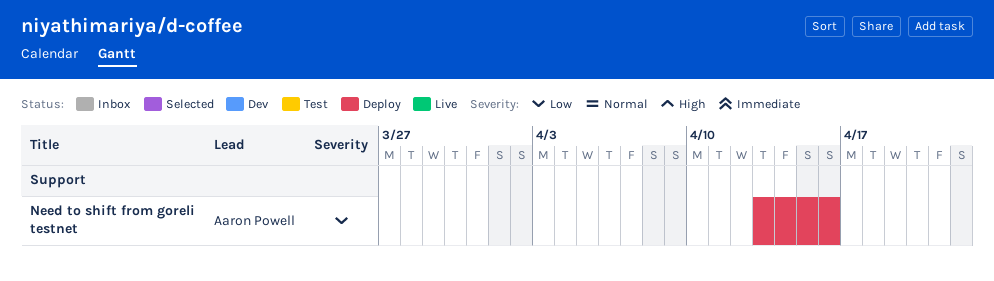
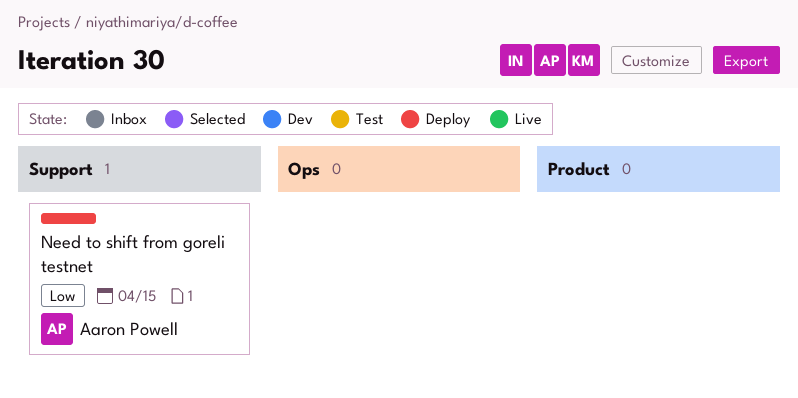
Need to shift from goreli testnet, due: Apr 16 -> Apr 15

